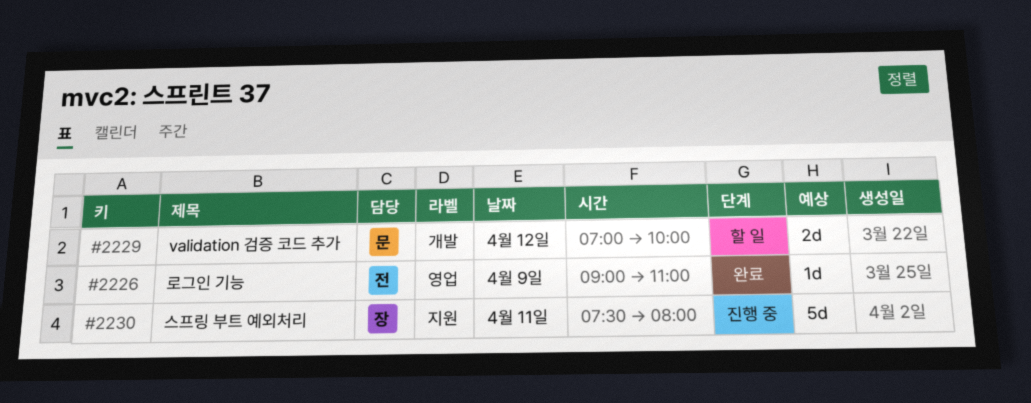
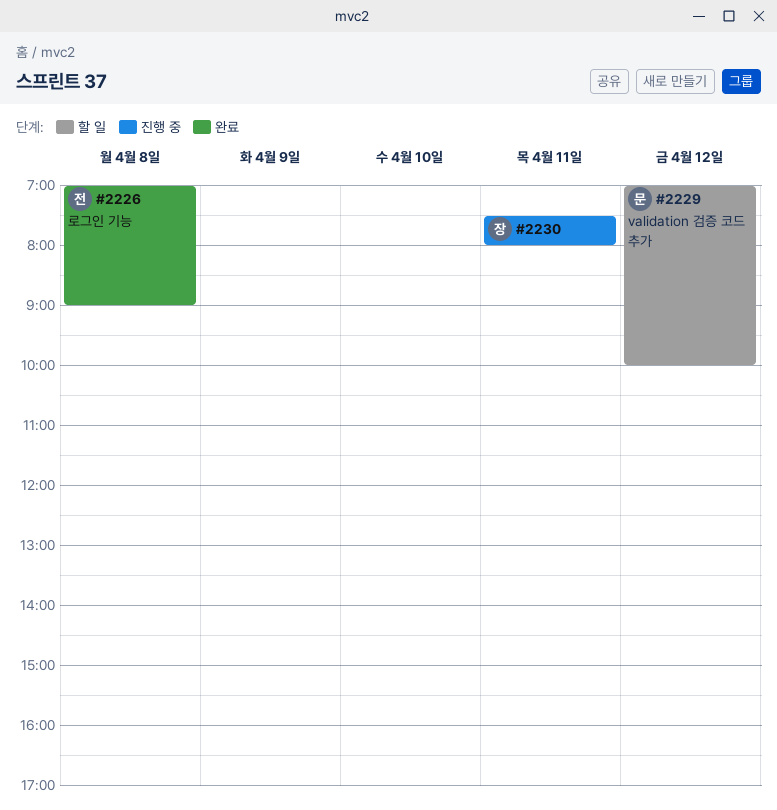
#2226, day: Apr 9 -> Apr 8
#2226, begins: 09:00 -> 07:00
#2226, ends: 11:00 -> 09:00

